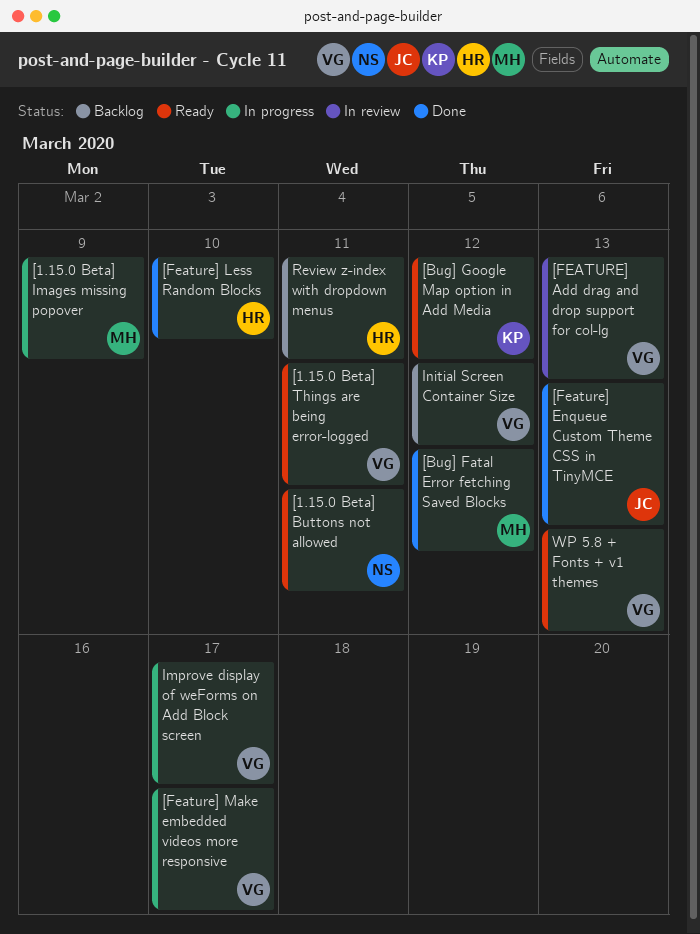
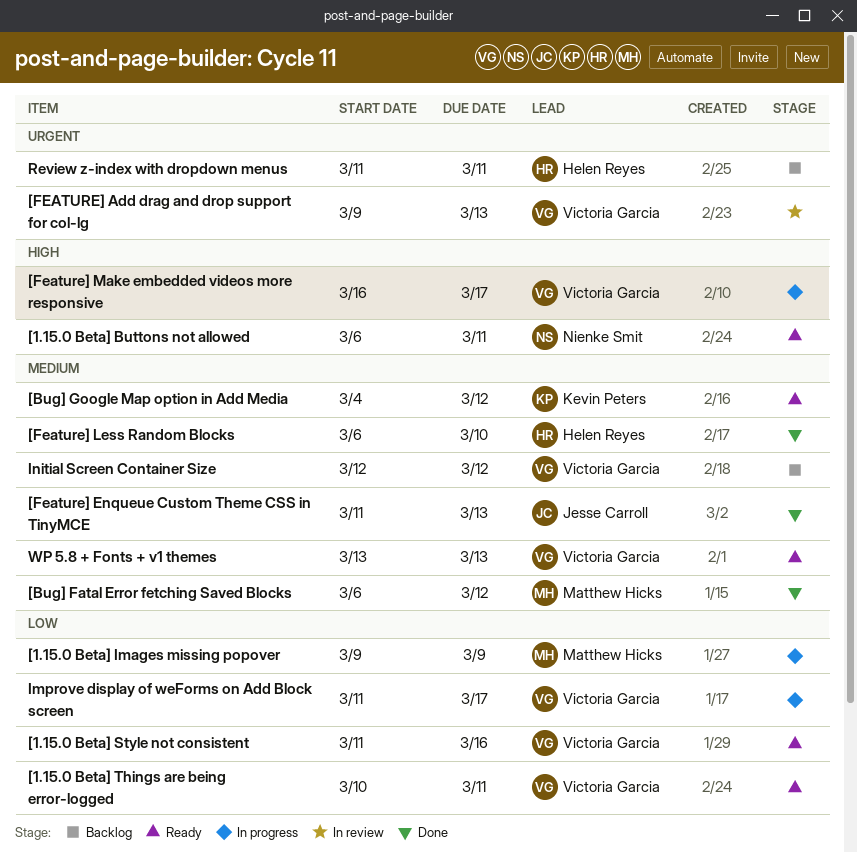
[1.15.0 Beta] Style not consistent: none -> present

